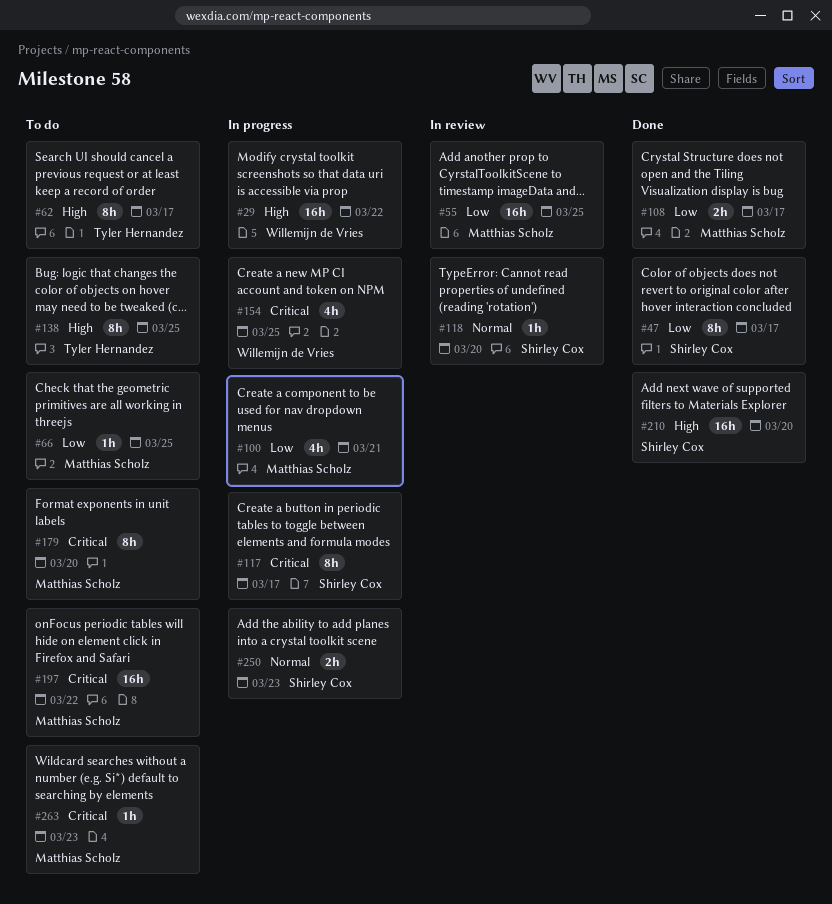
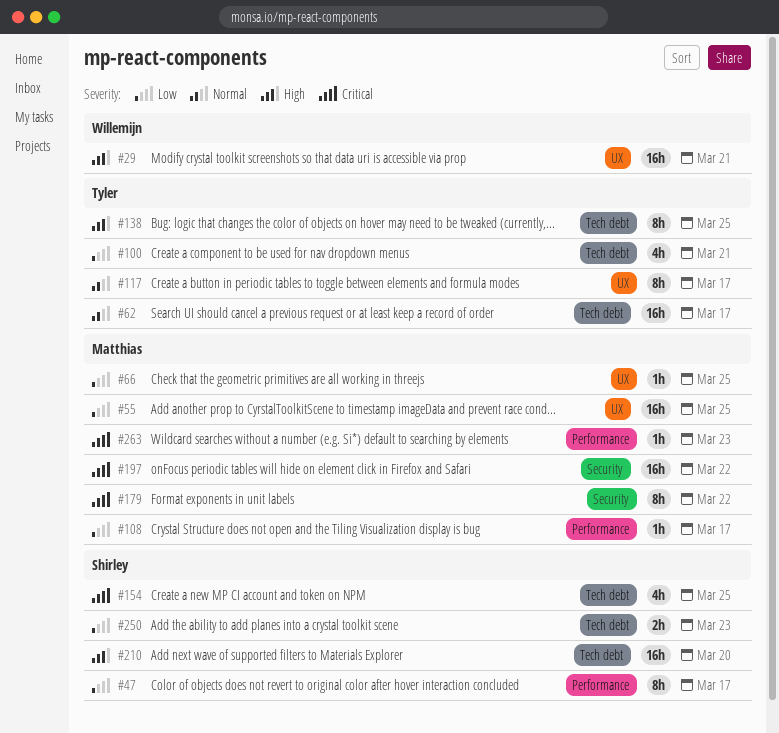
#29, due: Mar 22 -> Mar 21
#62, priority: High -> Normal
#62, estimate: 8h -> 16h
#100, owner: Matthias Scholz -> Tyler Hernandez
#108, estimate: 2h -> 1h
#117, owner: Shirley Cox -> Tyler Hernandez
#117, priority: Critical -> Normal
#118: present -> none
#154, owner: Willemijn de Vries -> Shirley Cox
#179, due: Mar 20 -> Mar 22
#250, priority: Normal -> Low

